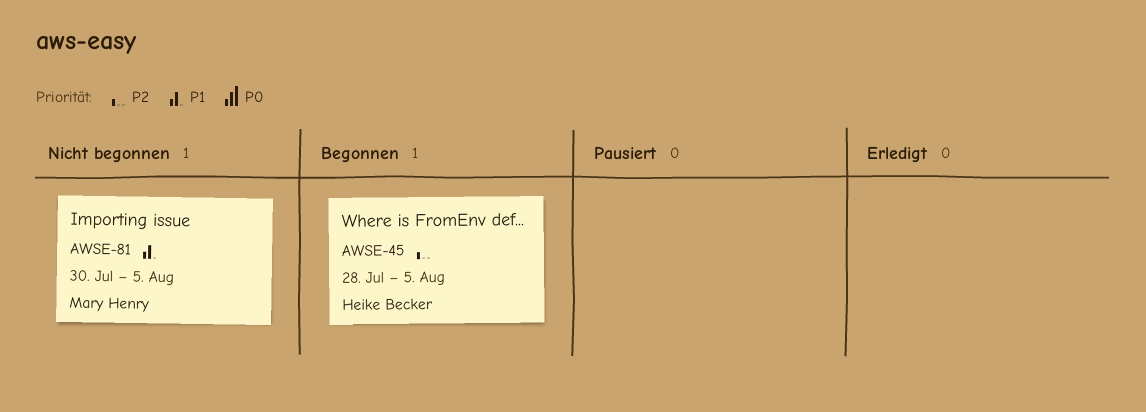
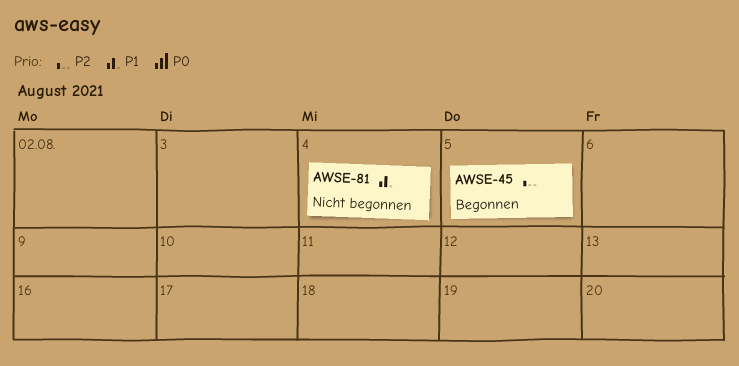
AWSE-81, due: Aug 5 -> Aug 4

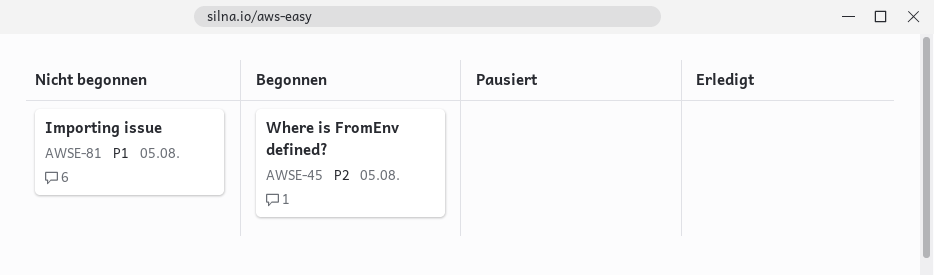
AWSE-81, due: Aug 4 -> Aug 5

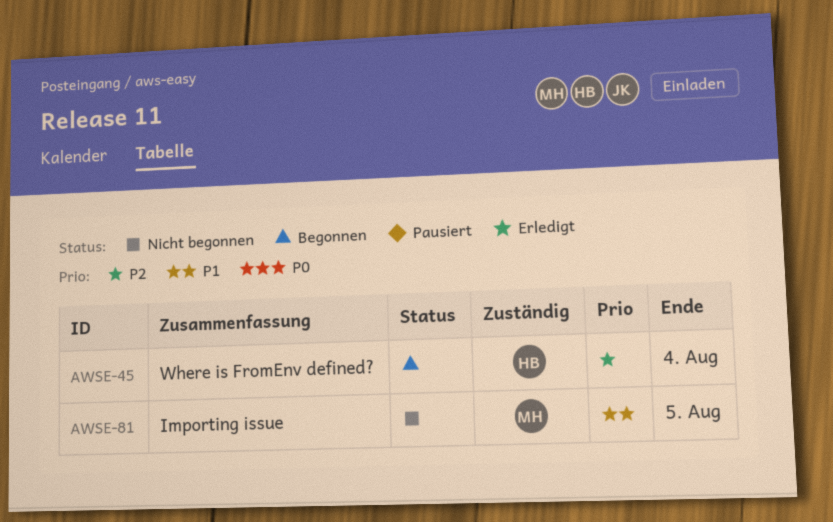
AWSE-45, due: Aug 5 -> Aug 4

